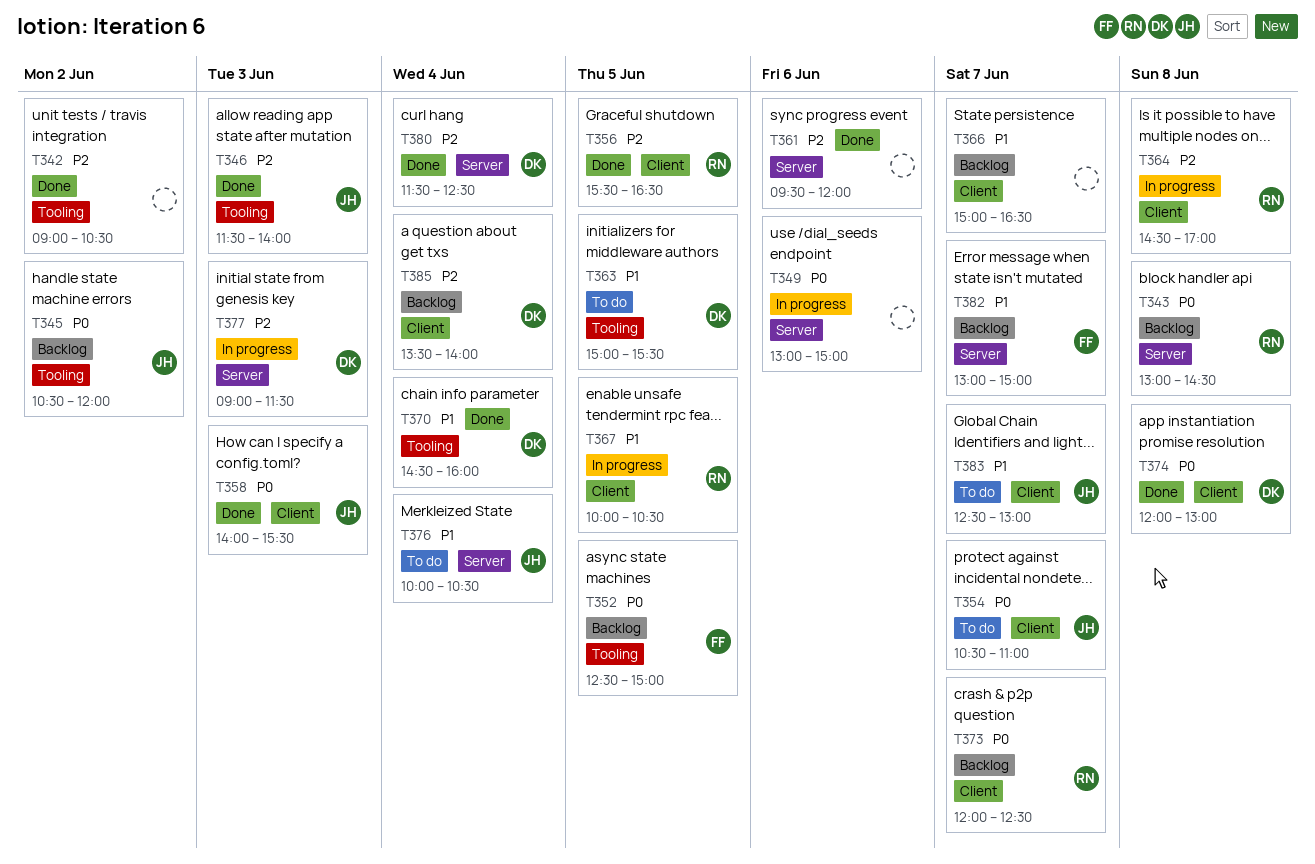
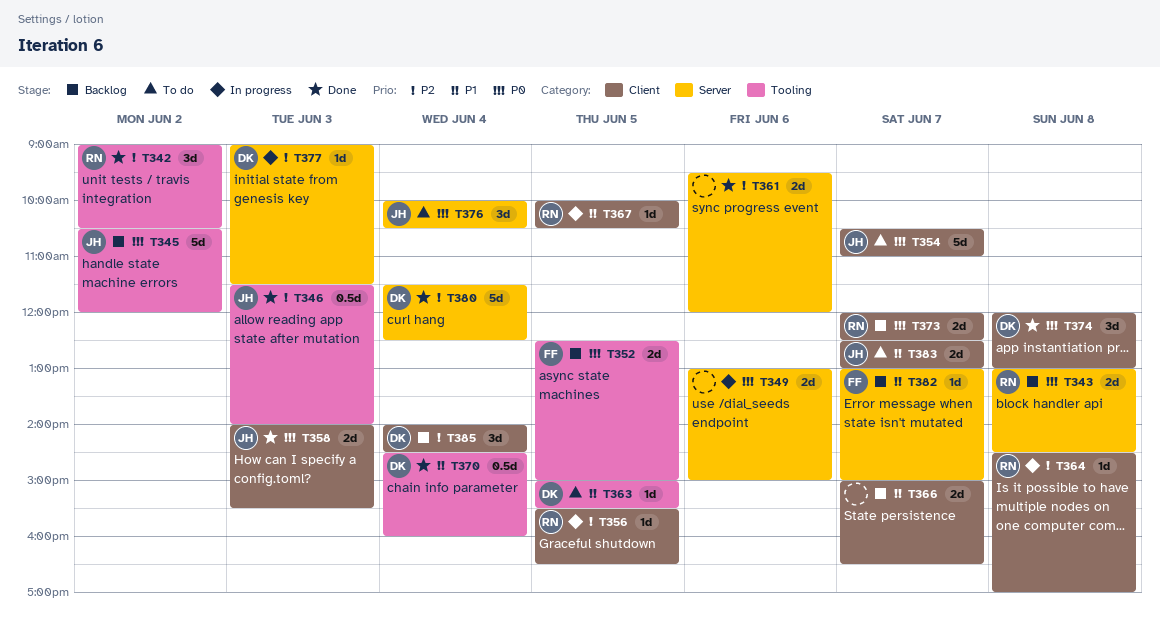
T342, owner: none -> RN
T356, status: Done -> In progress
T376, priority: P1 -> P0
T385, begins: 13:30 -> 14:00
T385, ends: 14:00 -> 14:30

